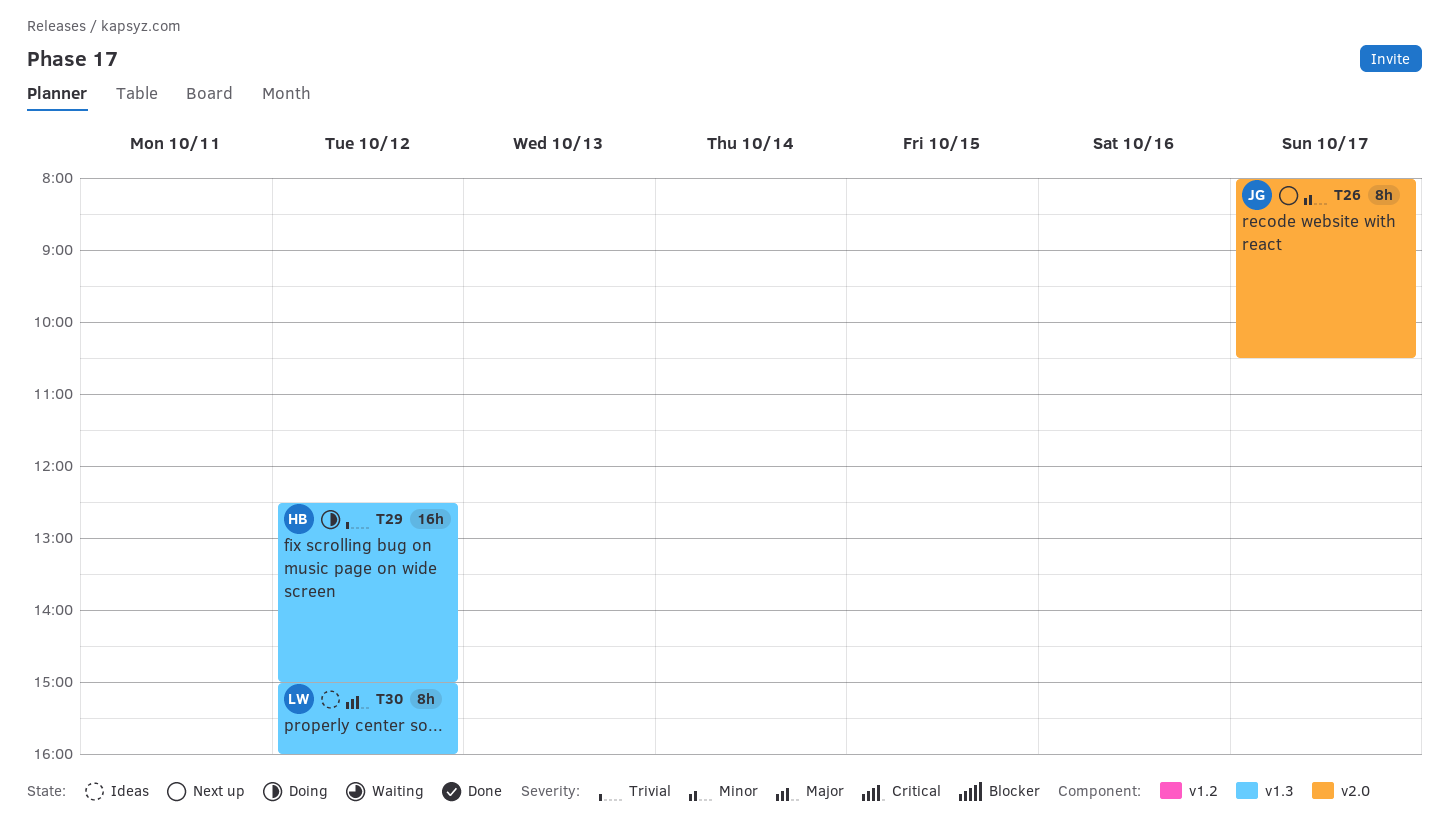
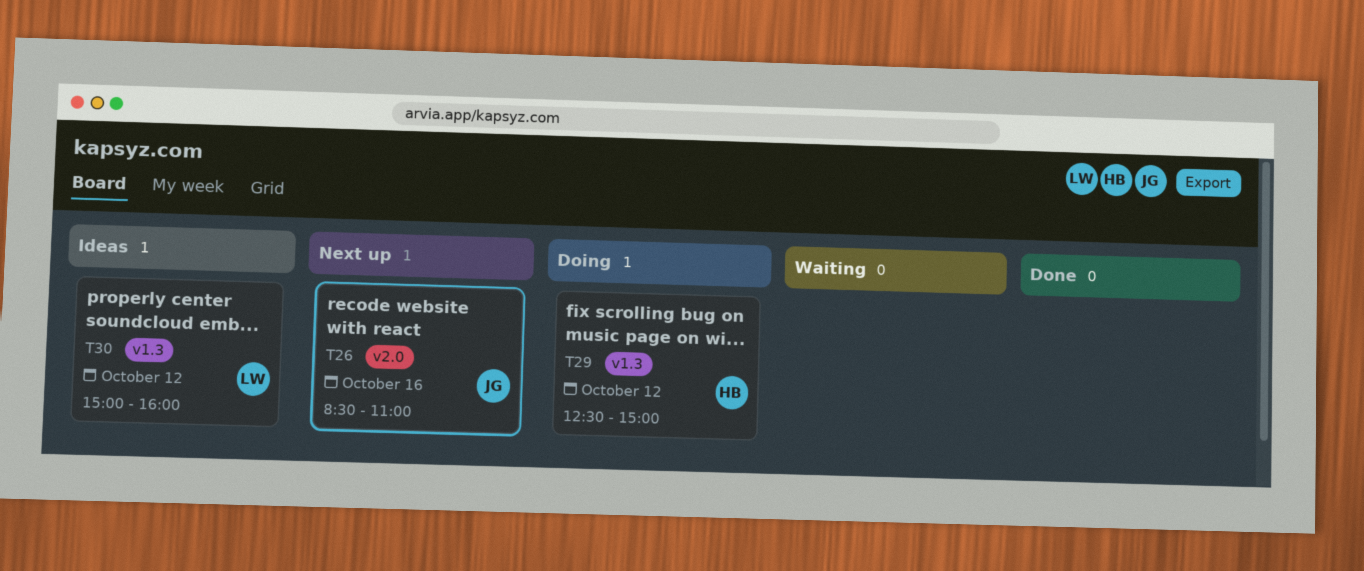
T26, day: Oct 17 -> Oct 16
T26, begins: 08:00 -> 08:30
T26, ends: 10:30 -> 11:00

